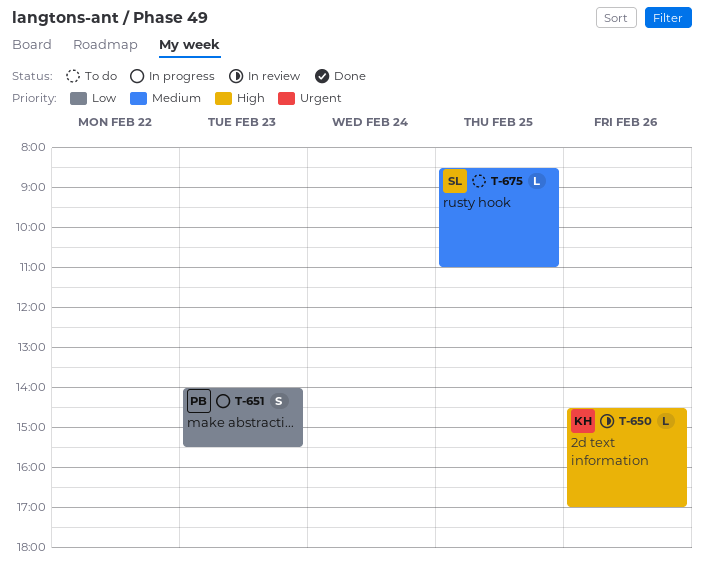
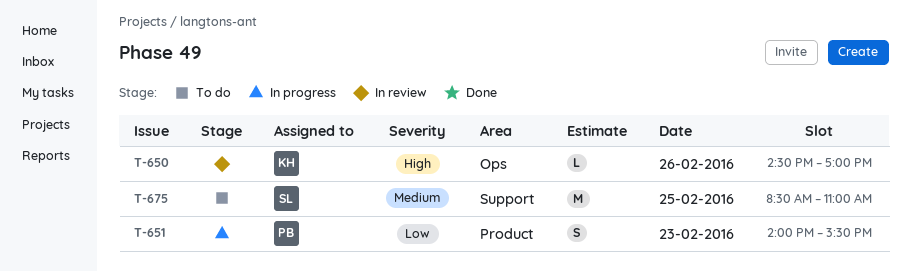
T-675, estimate: L -> M

